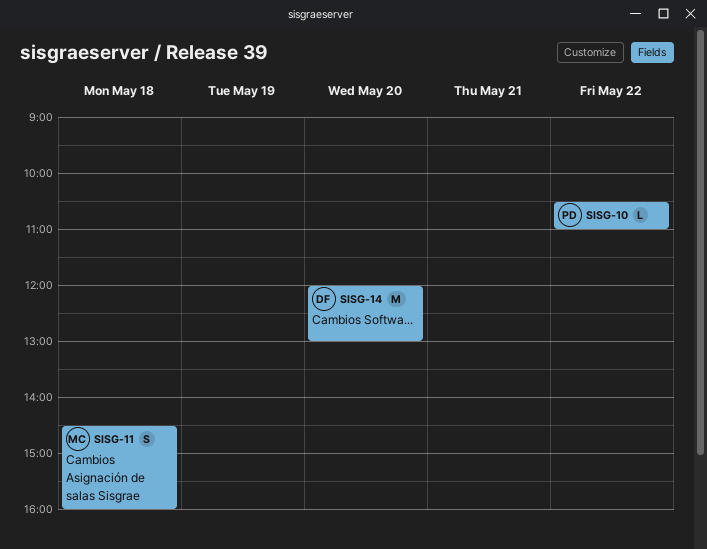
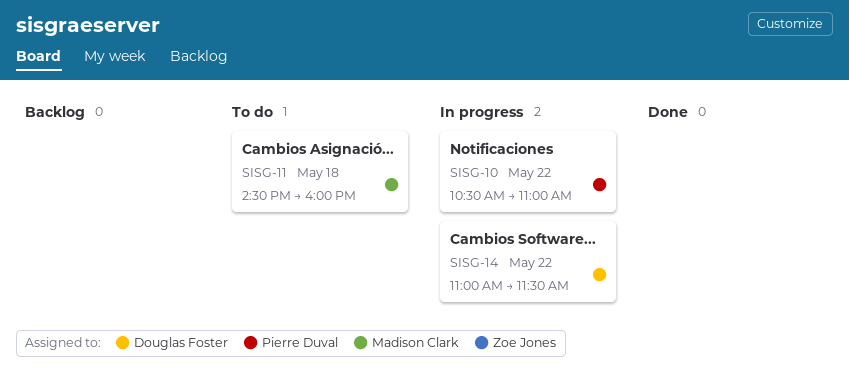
SISG-14, day: May 20 -> May 22
SISG-14, begins: 12:00 -> 11:00
SISG-14, ends: 13:00 -> 11:30

